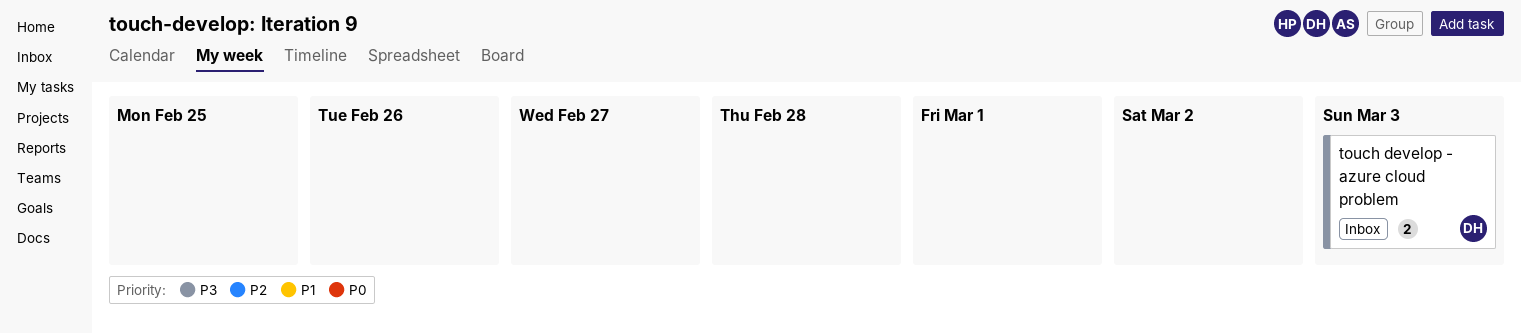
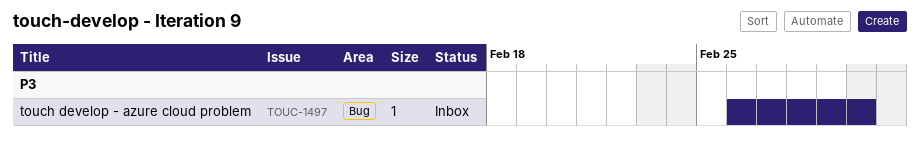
touch develop - azure cloud problem, estimate: 2 -> 1
touch develop - azure cloud problem, due: Mar 3 -> Mar 2

